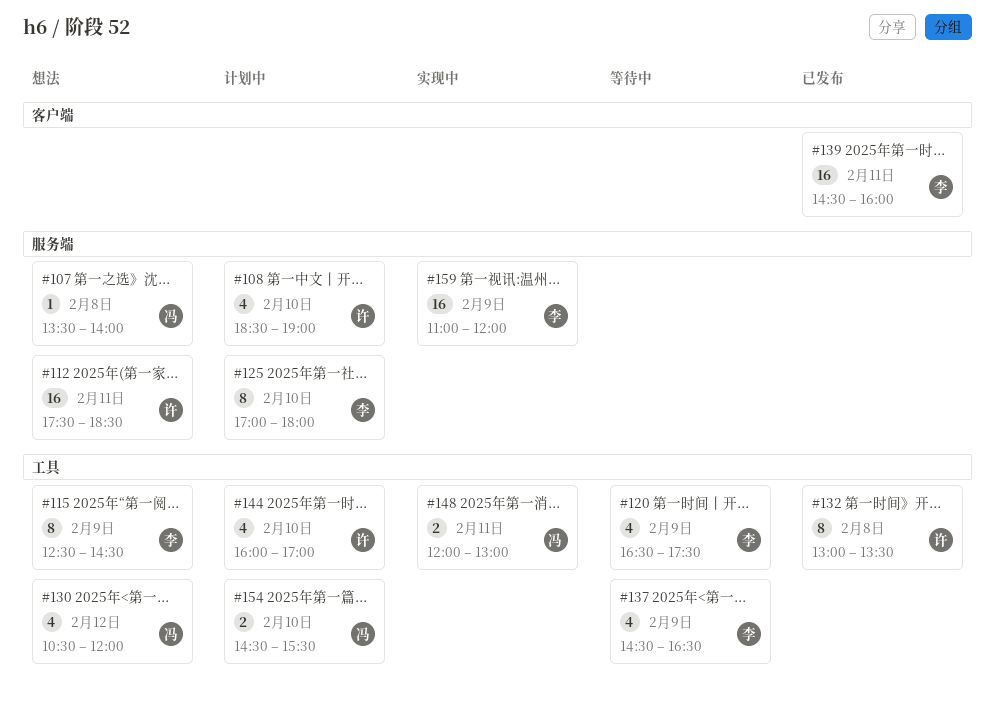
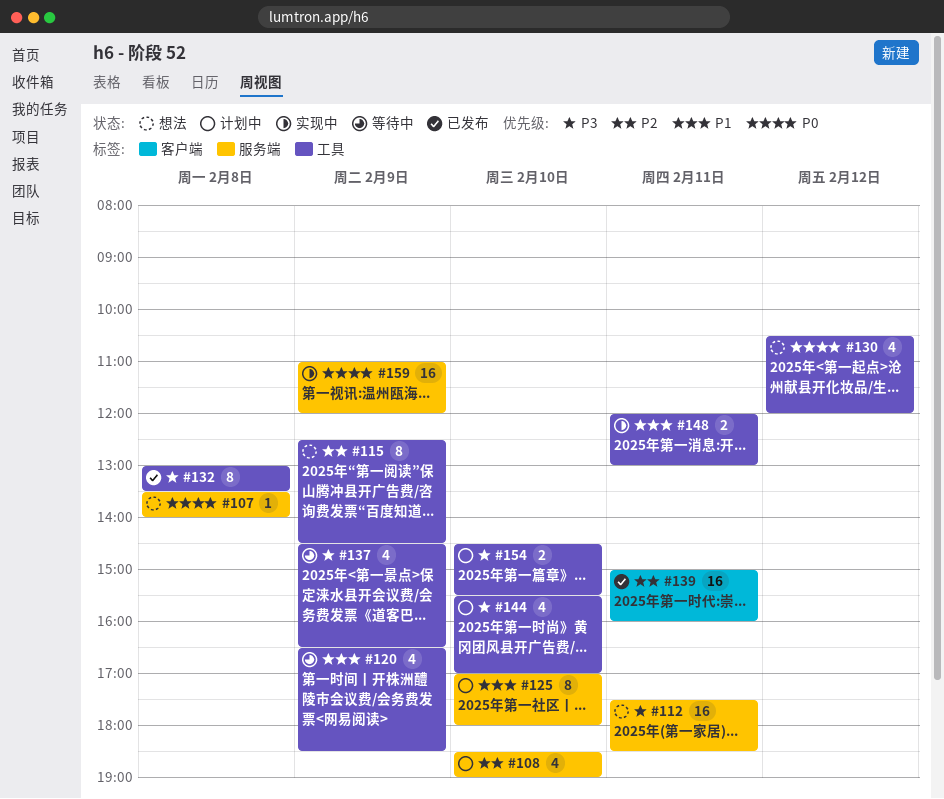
#120, ends: 17:30 -> 18:30
#139, begins: 14:30 -> 15:00
#144, begins: 16:00 -> 15:30

